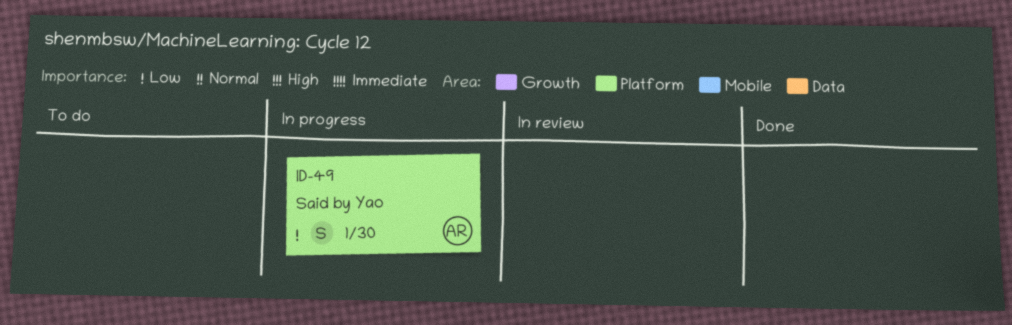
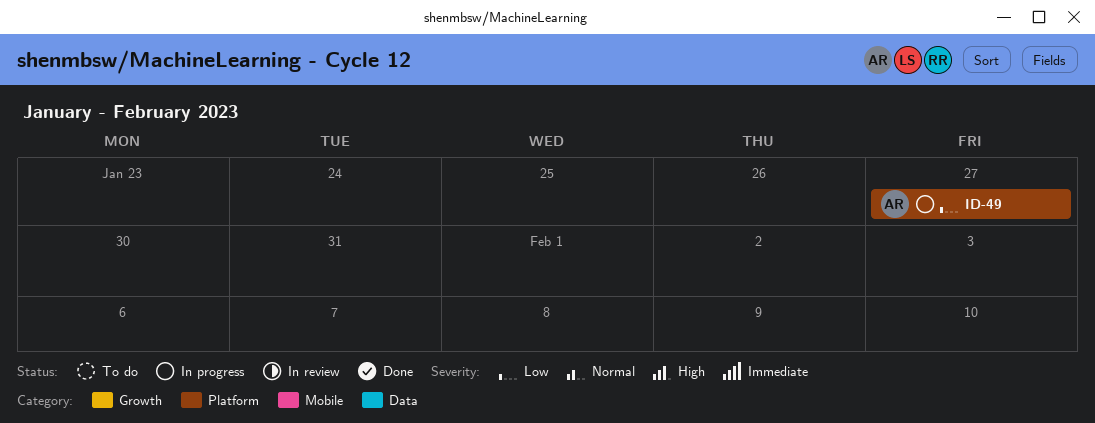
ID-49, due: Jan 30 -> Jan 27

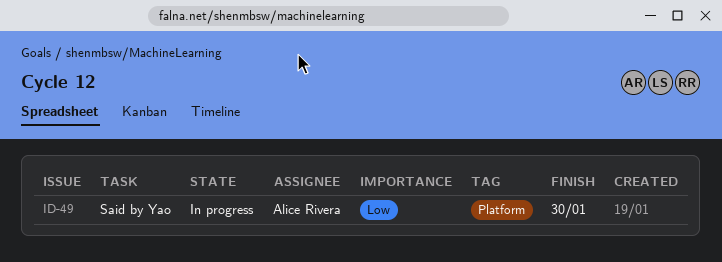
ID-49, due: Jan 27 -> Jan 30

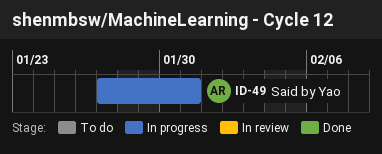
ID-49, due: Jan 30 -> Jan 31

